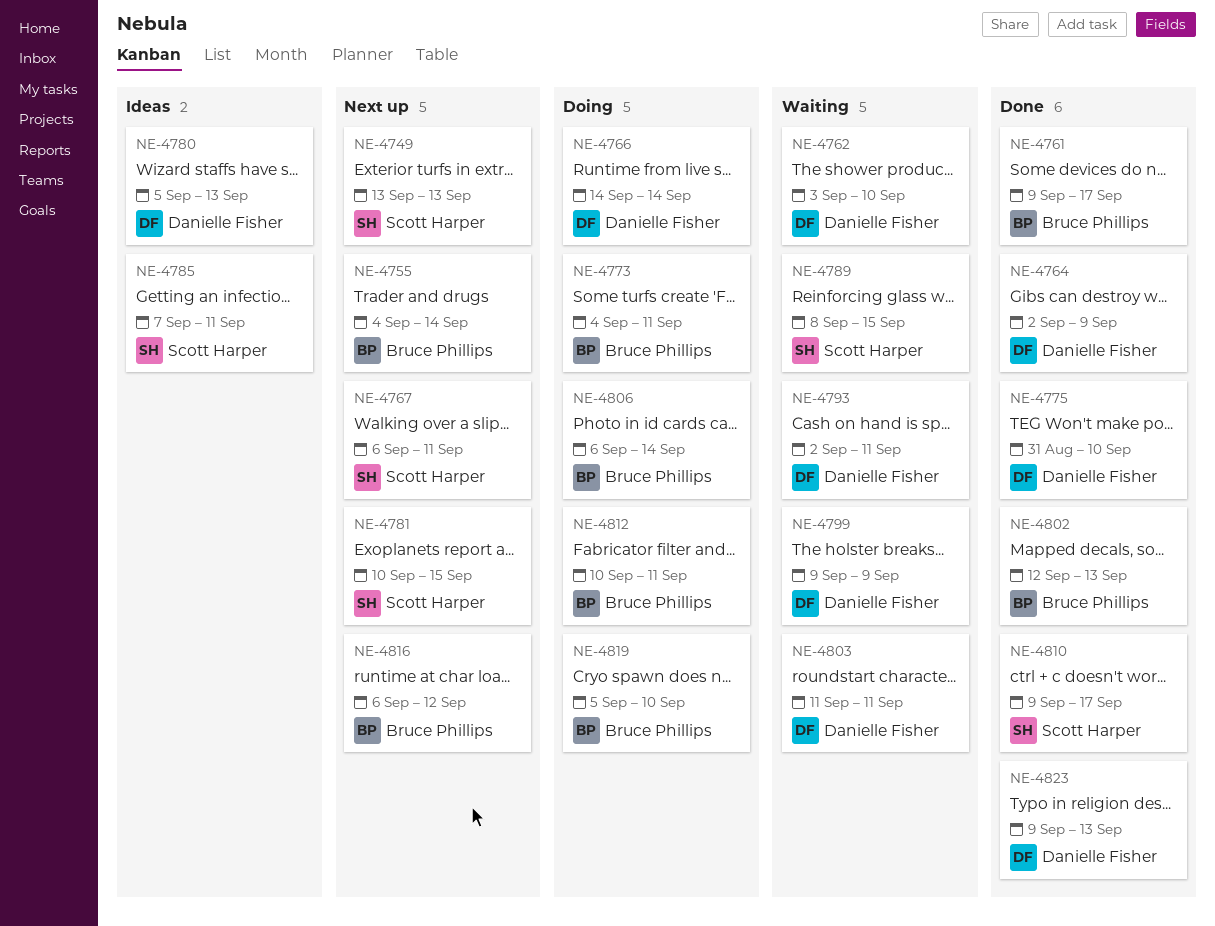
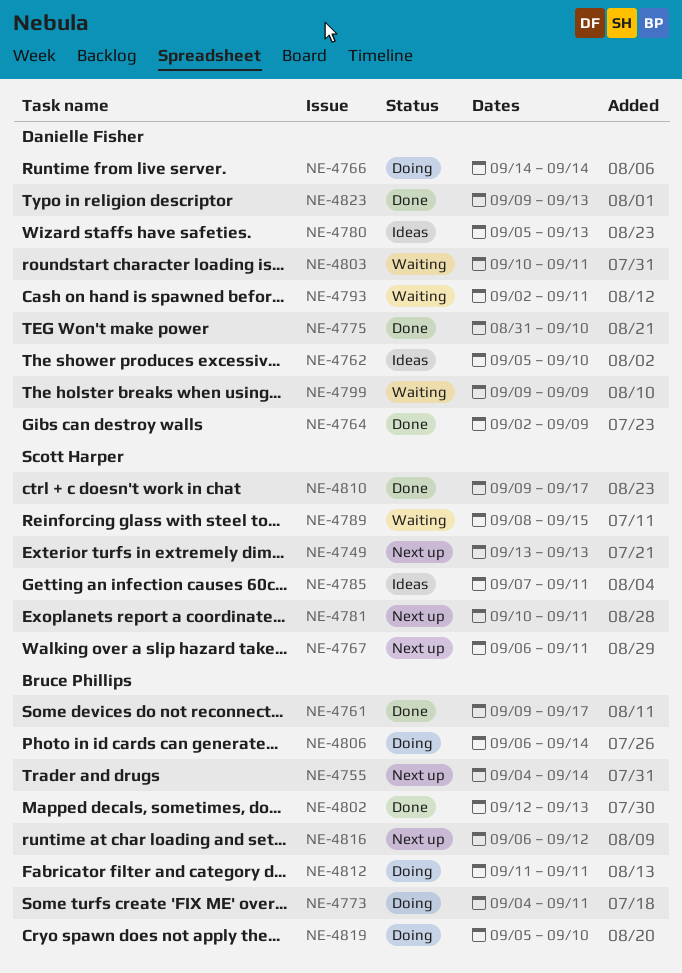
NE-4762, status: Waiting -> Ideas
NE-4762, start: Sep 3 -> Sep 5
NE-4781, due: Sep 15 -> Sep 11
NE-4803, start: Sep 11 -> Sep 10
NE-4812, start: Sep 10 -> Sep 11

